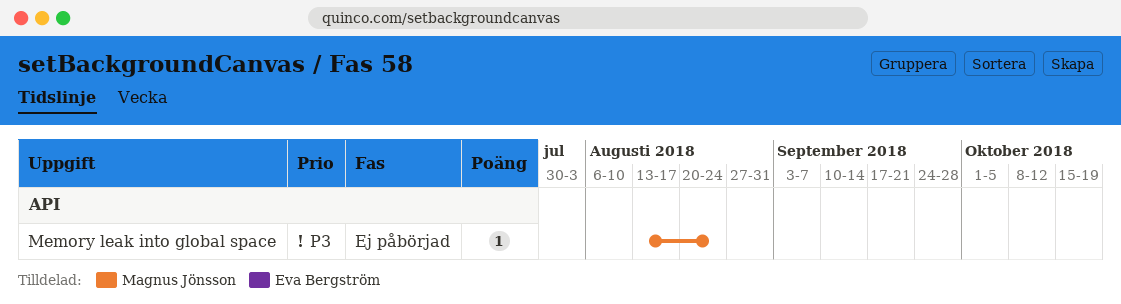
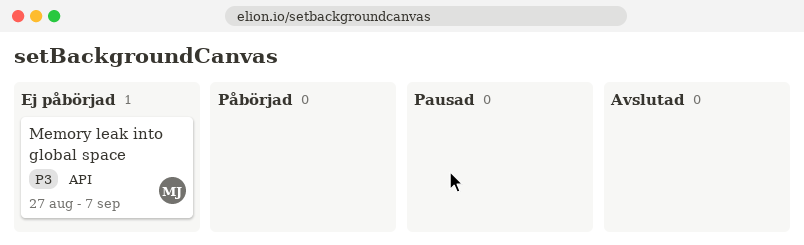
Memory leak into global space, start: Aug 13 -> Aug 27
Memory leak into global space, due: Aug 24 -> Sep 7

